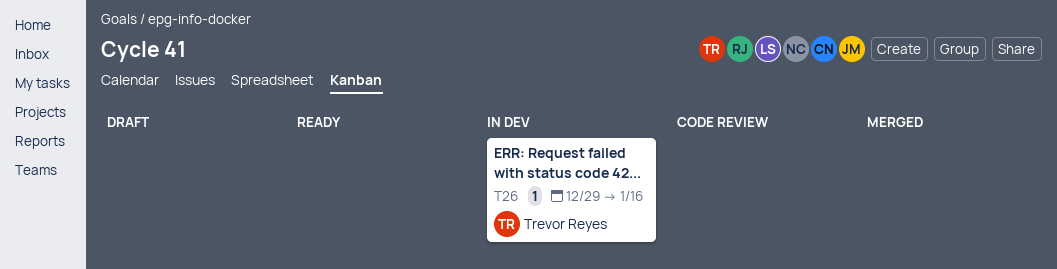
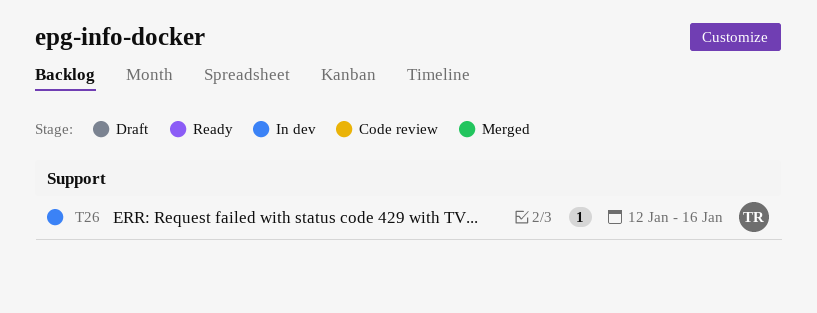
T26, start: Dec 29 -> Jan 12

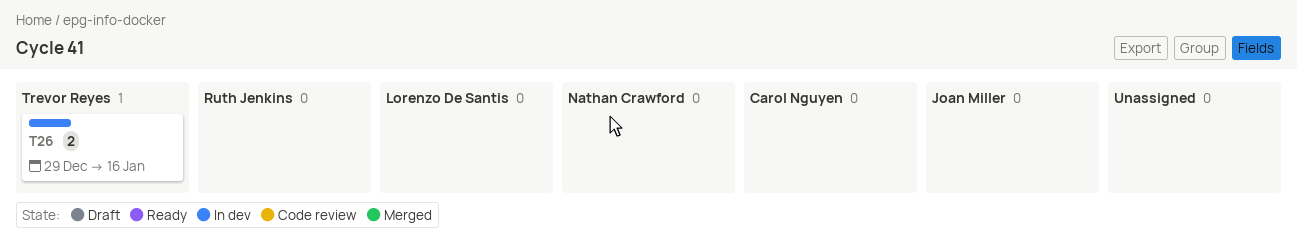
T26, estimate: 1 -> 2
T26, start: Jan 12 -> Dec 29

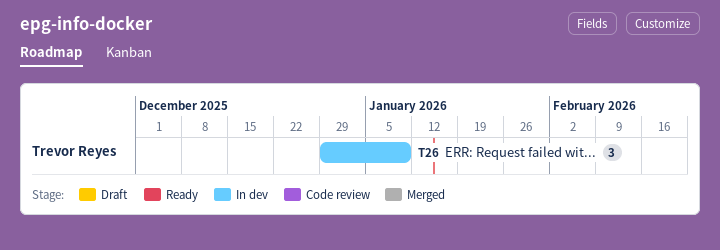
T26, estimate: 2 -> 3
T26, due: Jan 16 -> Jan 9

